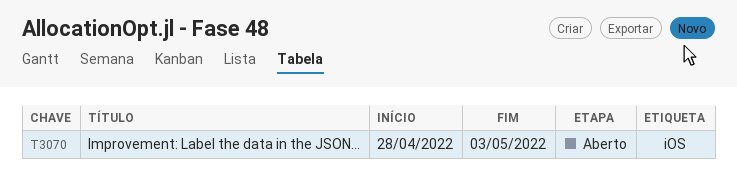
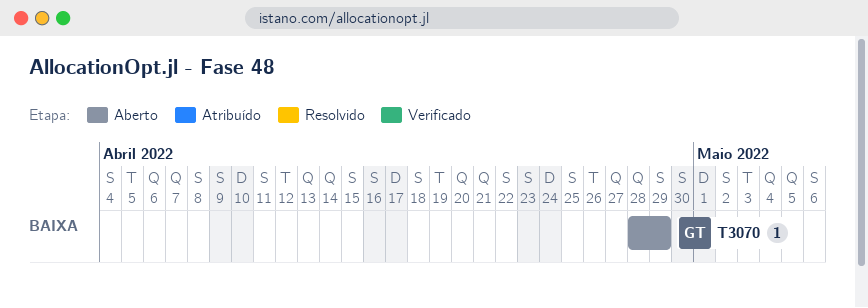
T3070, due: May 3 -> Apr 29

